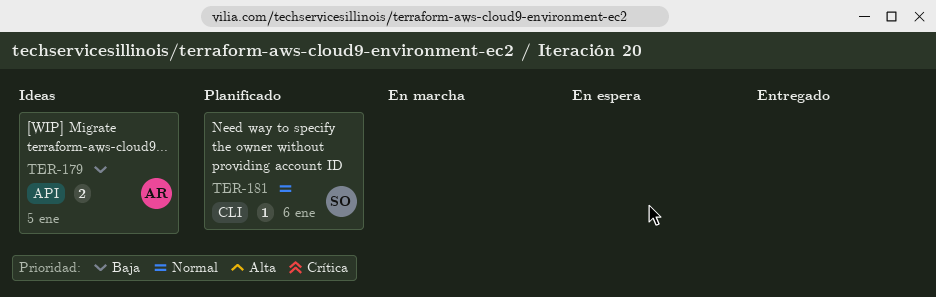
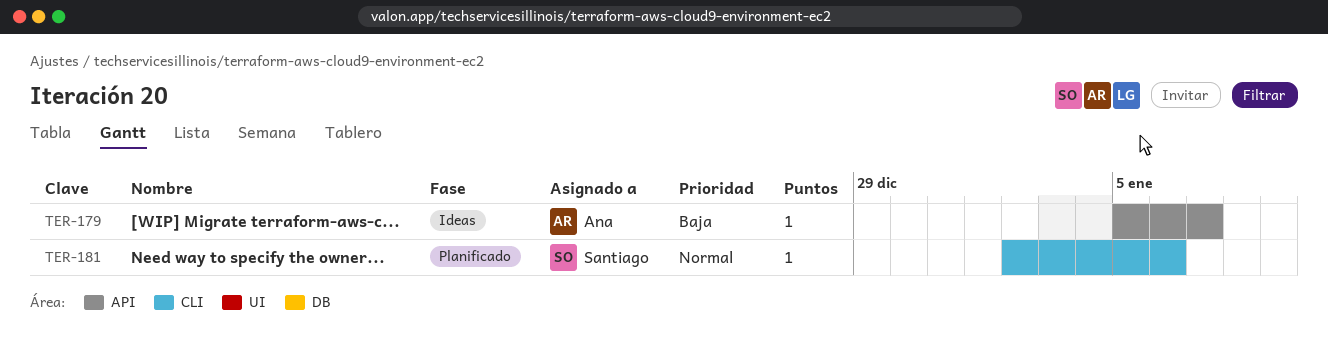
TER-179, estimate: 2 -> 1
TER-179, due: Jan 5 -> Jan 7

